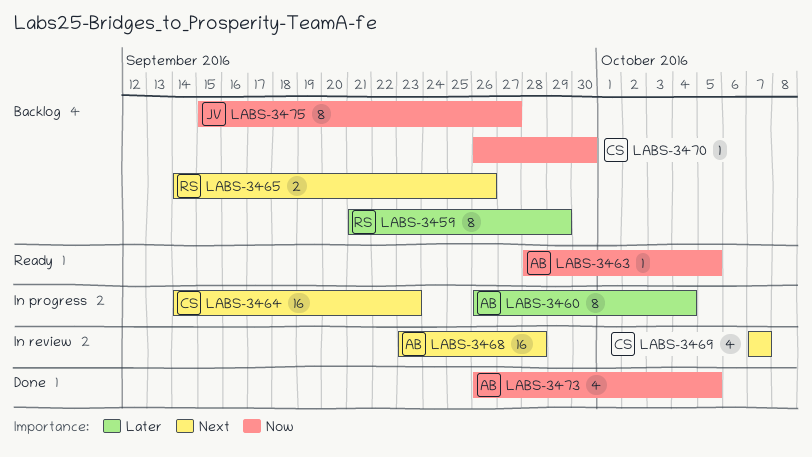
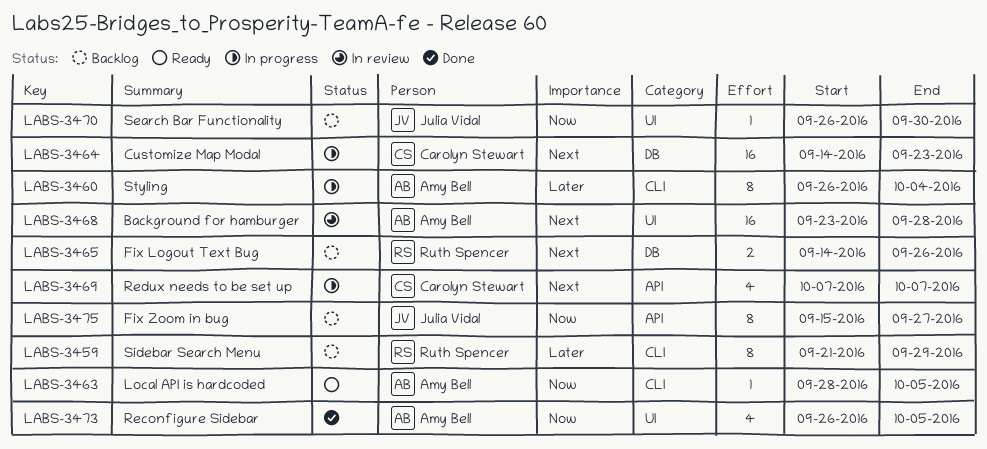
LABS-3469, status: In review -> In progress
LABS-3470, owner: Carolyn Stewart -> Julia Vidal

